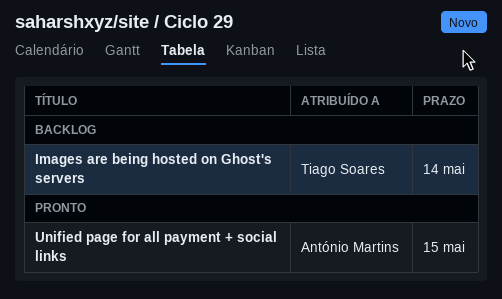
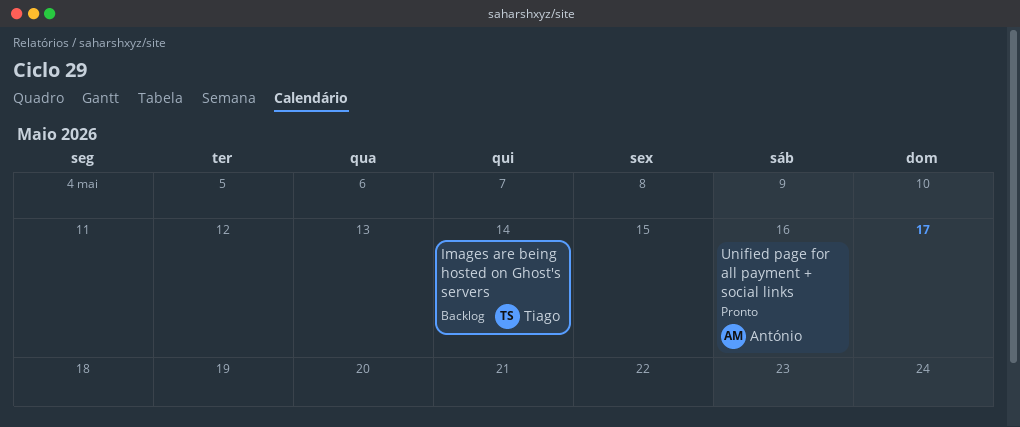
Unified page for all payment + social links, due: May 15 -> May 16

